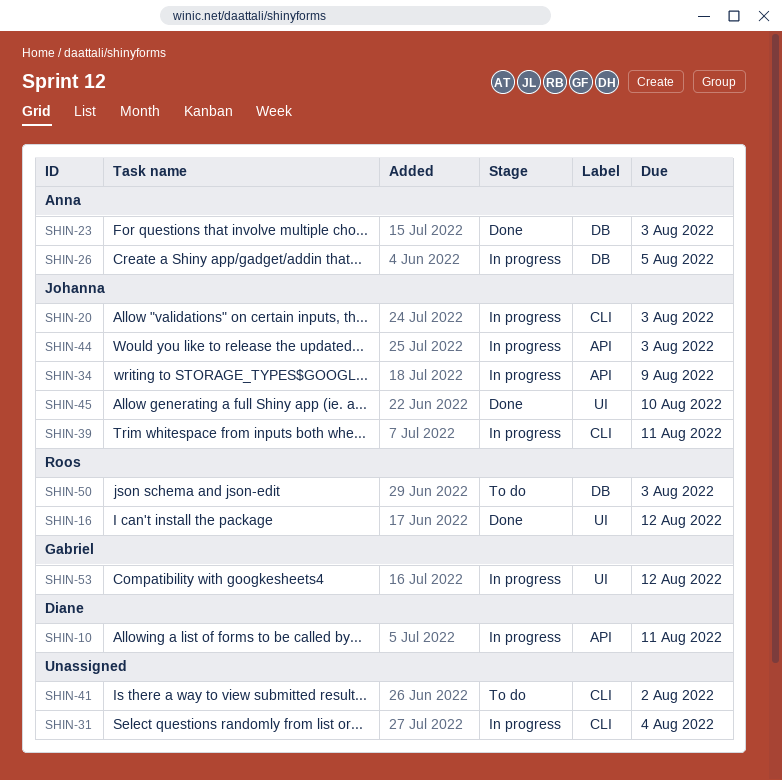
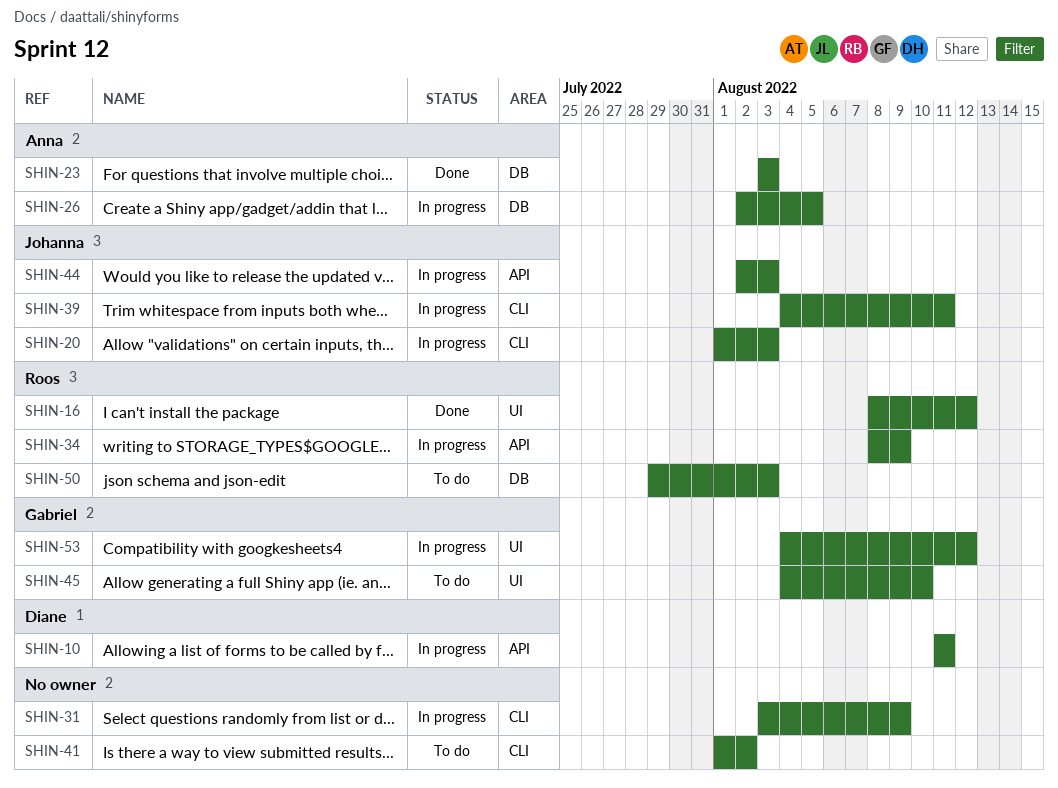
SHIN-31, due: Aug 4 -> Aug 9
SHIN-34, owner: Johanna -> Roos
SHIN-45, status: Done -> To do
SHIN-45, owner: Johanna -> Gabriel

